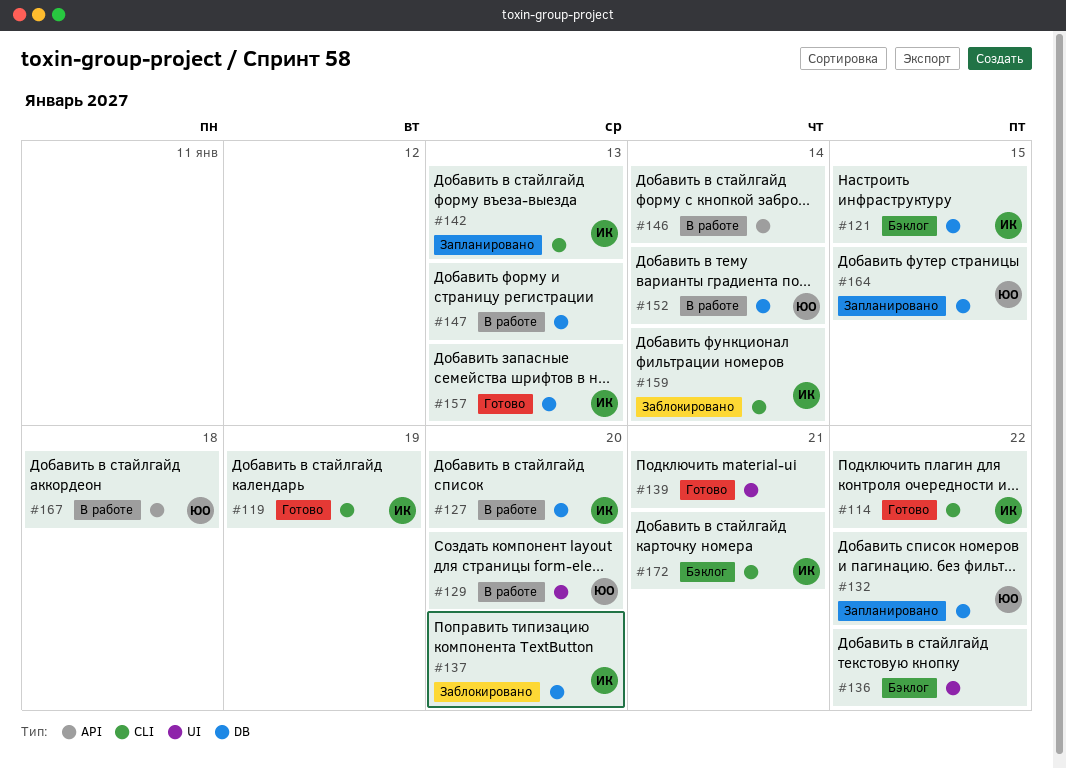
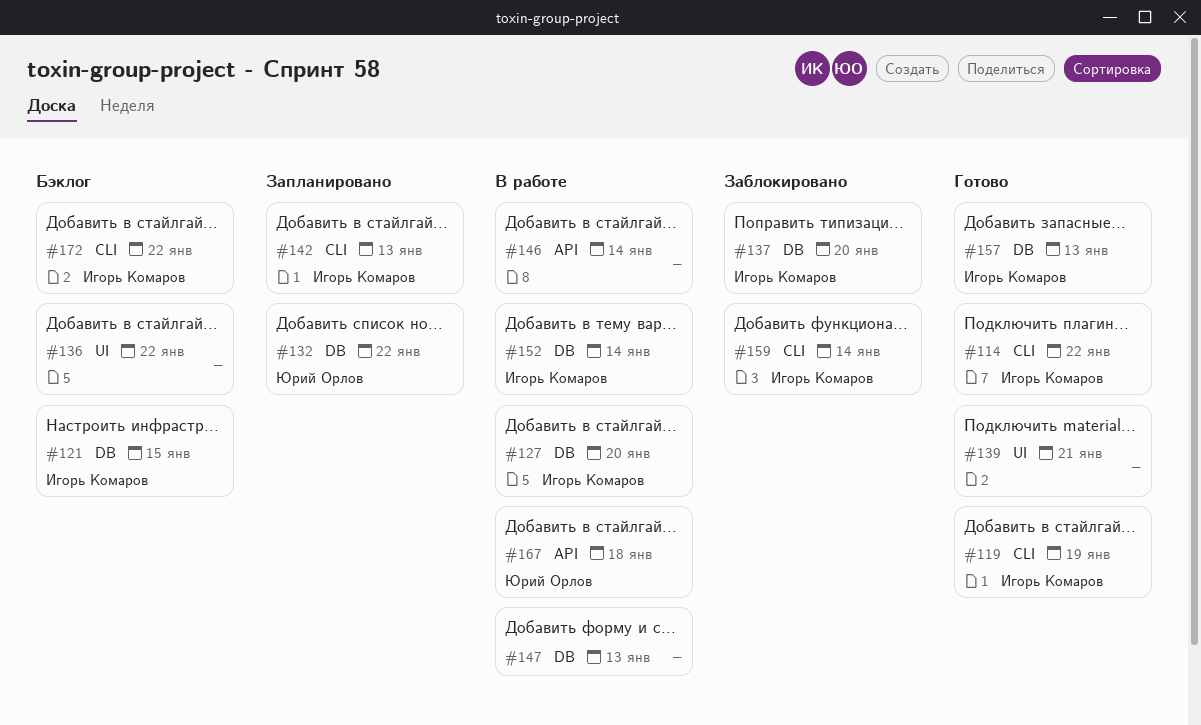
#129: present -> none
#152, owner: Юрий Орлов -> Игорь Комаров
#164: present -> none
#172, due: Jan 21 -> Jan 22

